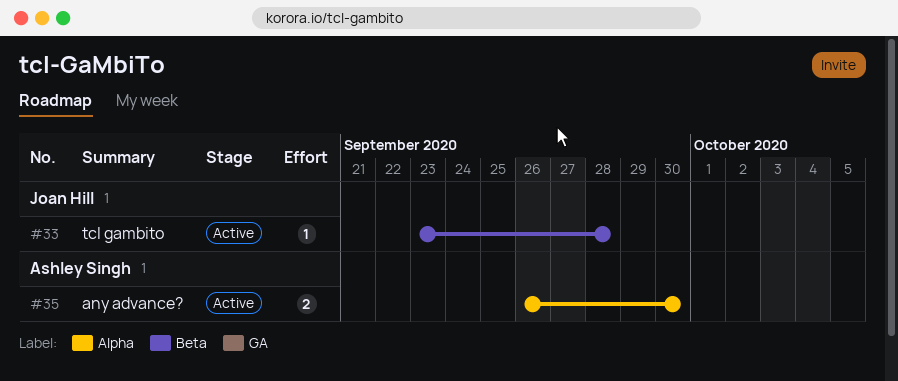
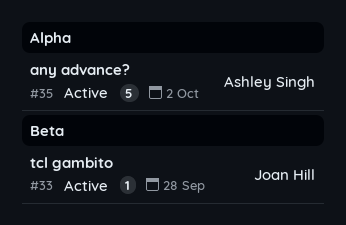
#35, estimate: 2 -> 5
#35, due: Sep 30 -> Oct 2

